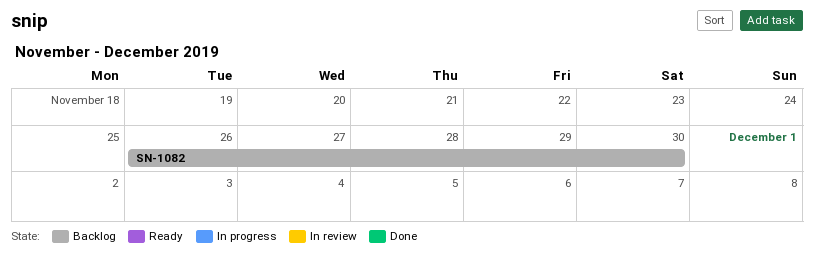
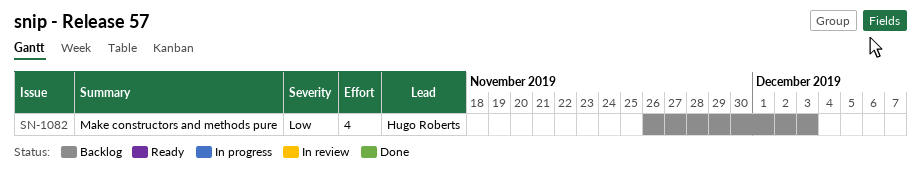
SN-1082, due: Nov 30 -> Dec 3

